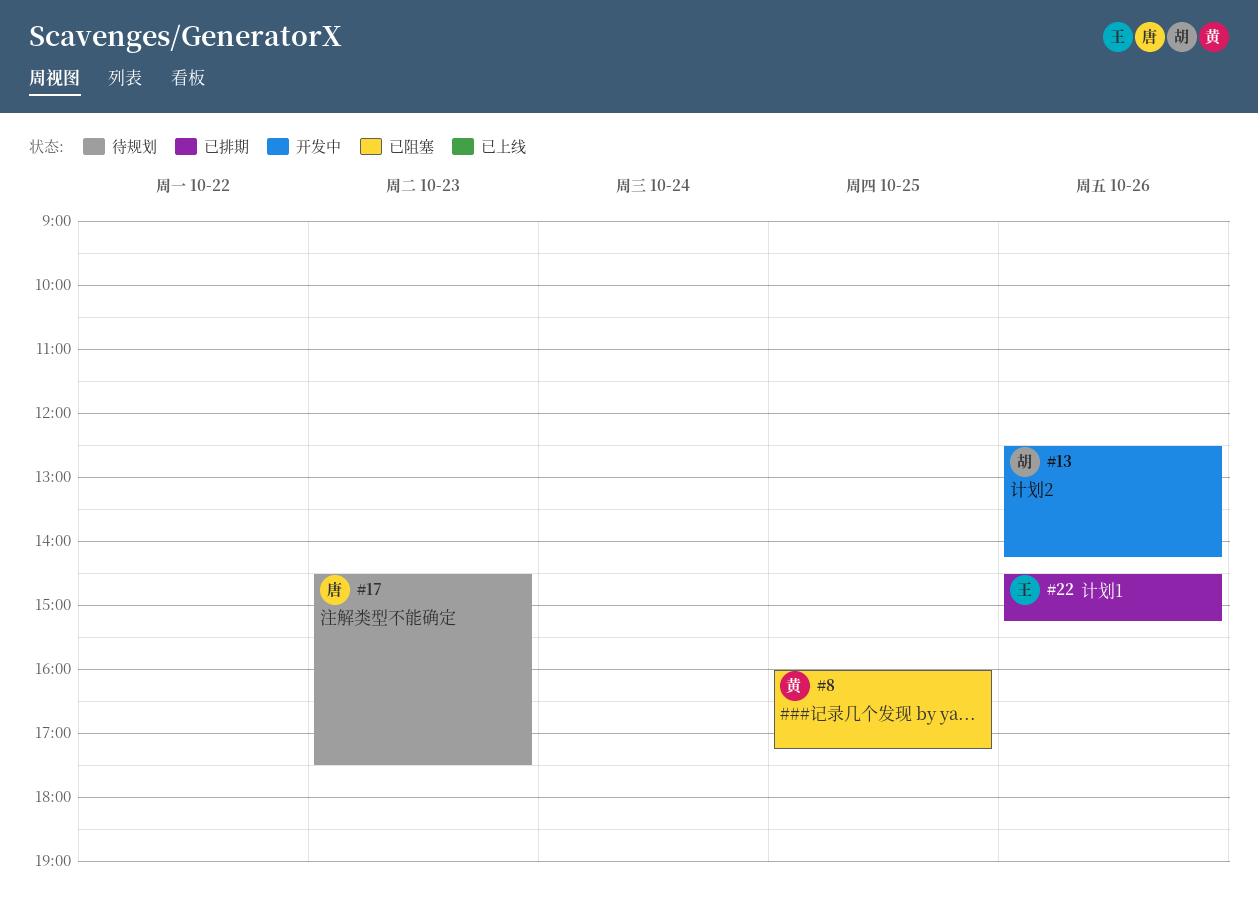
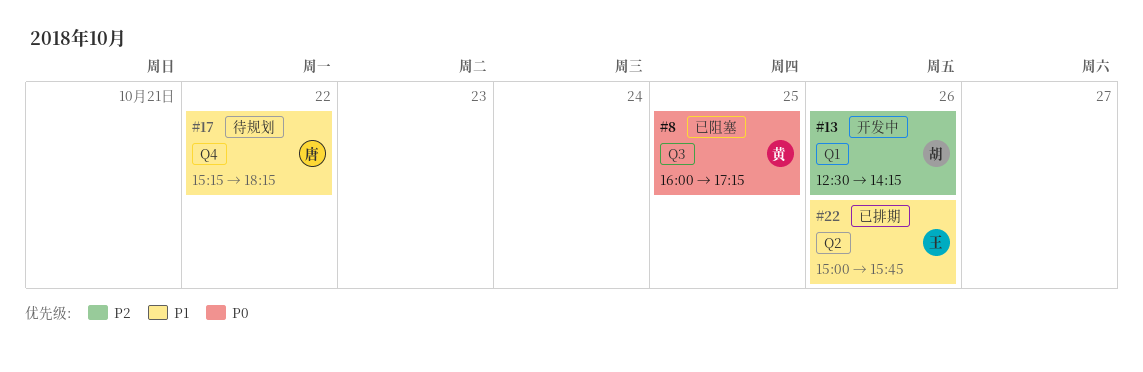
#17, day: Oct 23 -> Oct 22
#17, begins: 14:30 -> 15:15
#17, ends: 17:30 -> 18:15
#22, begins: 14:30 -> 15:00
#22, ends: 15:15 -> 15:45

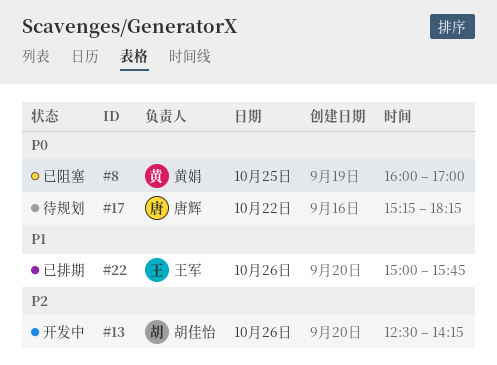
#8, ends: 17:15 -> 17:00
#17, priority: P1 -> P0

